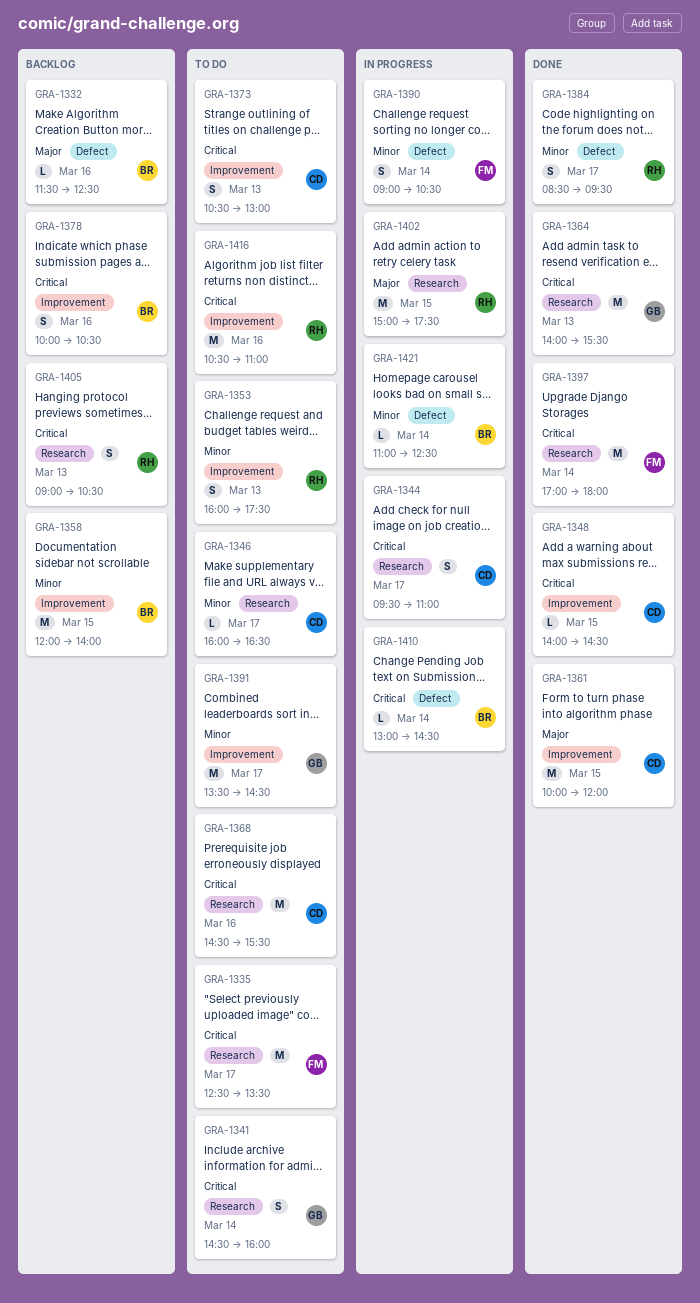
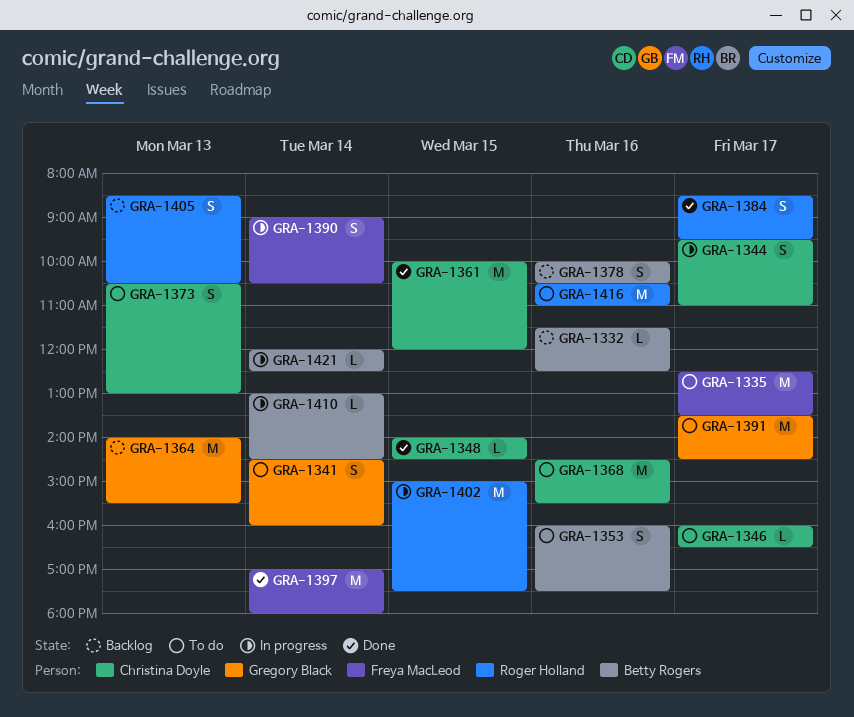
GRA-1353, owner: Roger Holland -> Betty Rogers
GRA-1353, day: Mar 13 -> Mar 16
GRA-1358: present -> none
GRA-1364, status: Done -> Backlog
GRA-1405, begins: 09:00 -> 08:30
GRA-1421, begins: 11:00 -> 12:00

